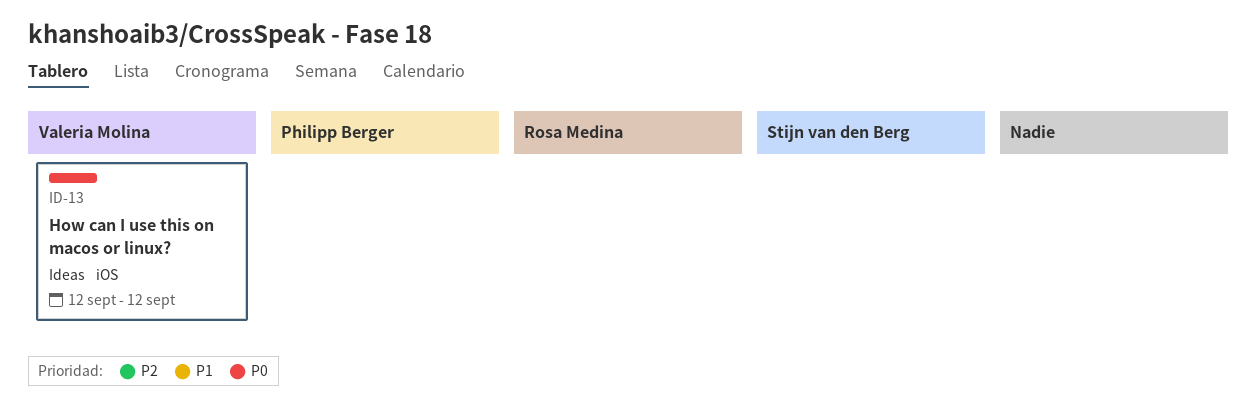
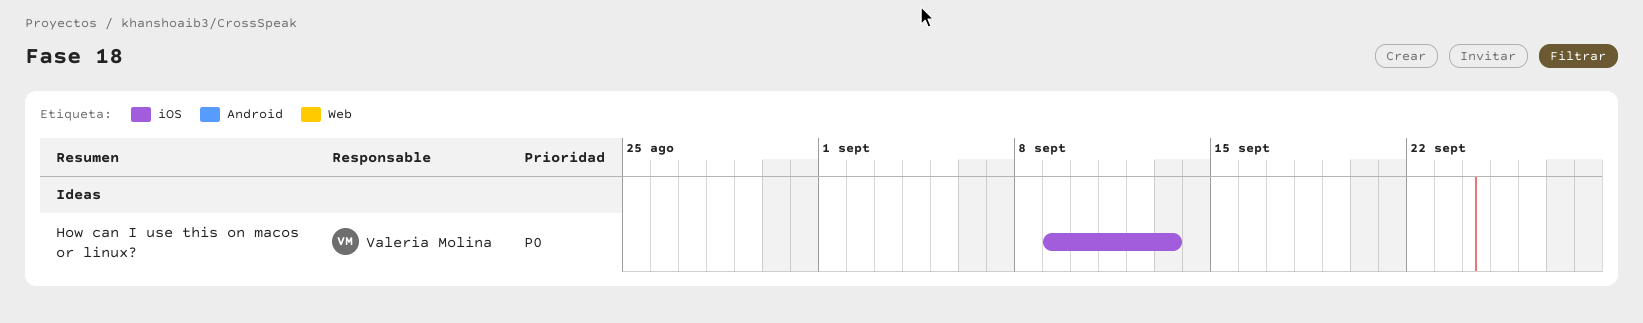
How can I use this on macos or linux?, start: Sep 12 -> Sep 9
How can I use this on macos or linux?, due: Sep 12 -> Sep 13

